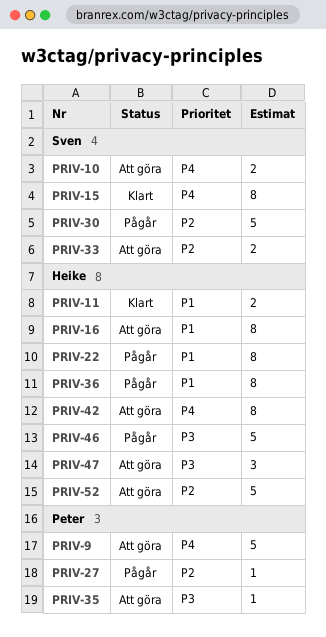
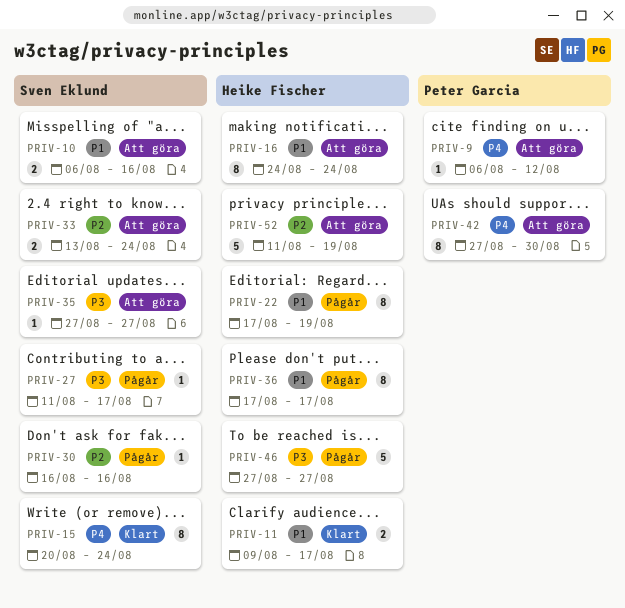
PRIV-9, estimate: 5 -> 1
PRIV-10, priority: P4 -> P1
PRIV-27, owner: Peter Garcia -> Sven Eklund
PRIV-27, priority: P2 -> P3
PRIV-30, estimate: 5 -> 1
PRIV-35, owner: Peter Garcia -> Sven Eklund
PRIV-42, owner: Heike Fischer -> Peter Garcia
PRIV-47: present -> none

